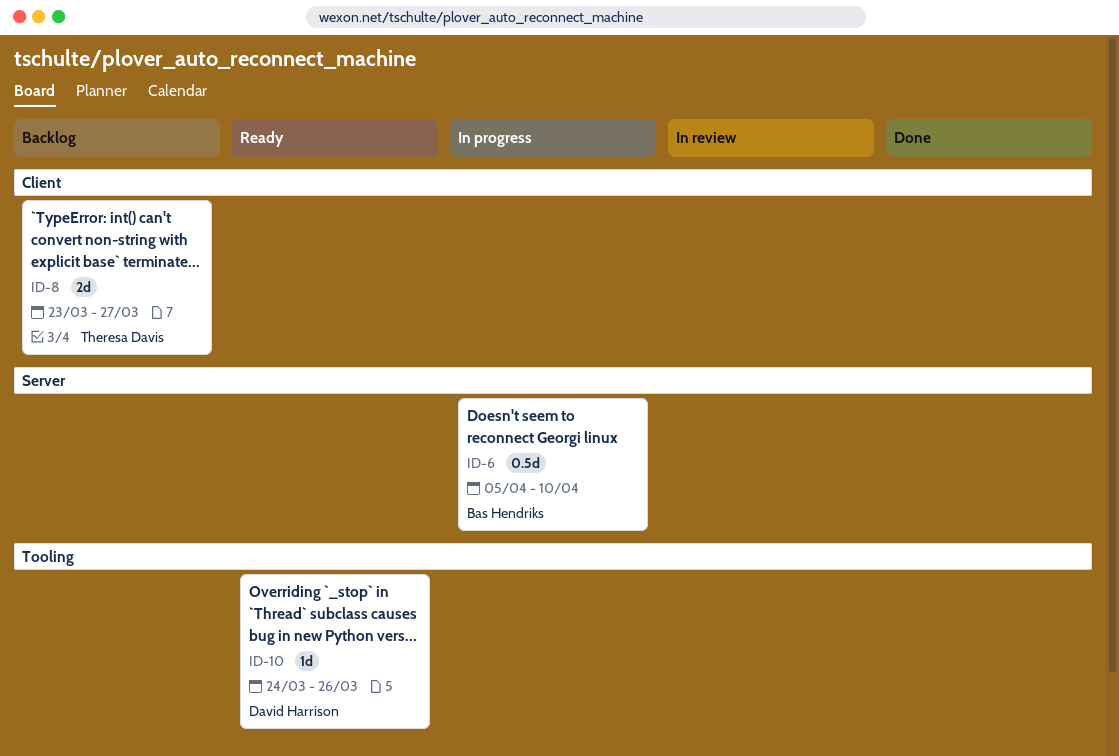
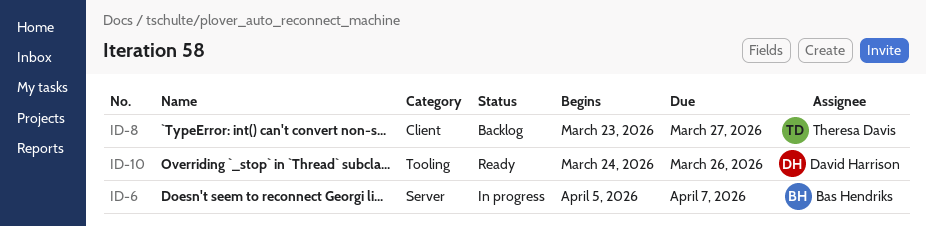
ID-6, due: Apr 10 -> Apr 7

